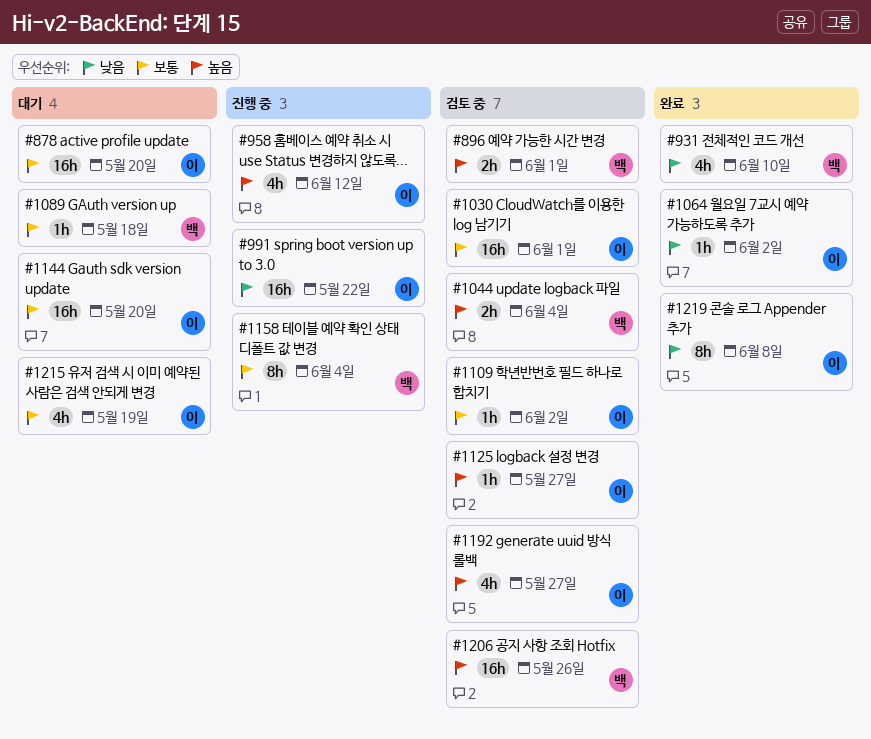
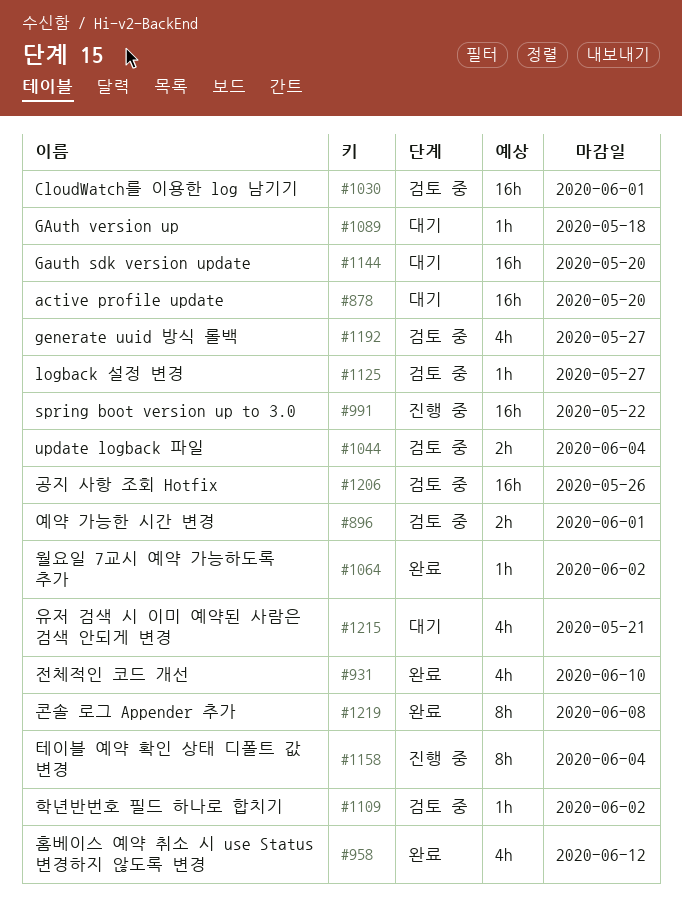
#958, status: 진행 중 -> 완료
#1215, due: May 19 -> May 21

